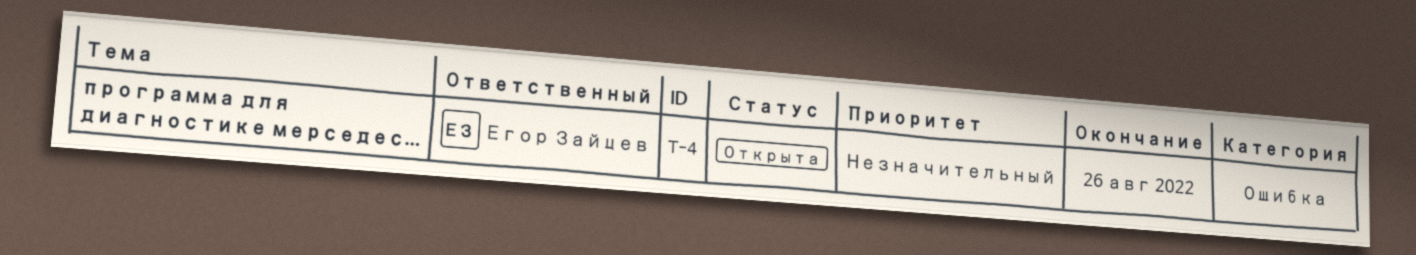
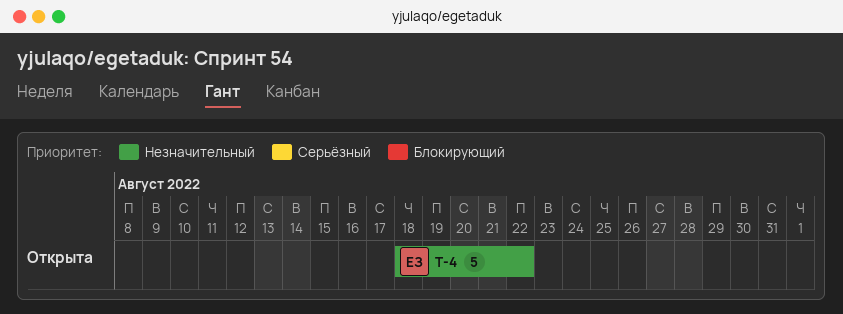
T-4, due: Aug 26 -> Aug 22

